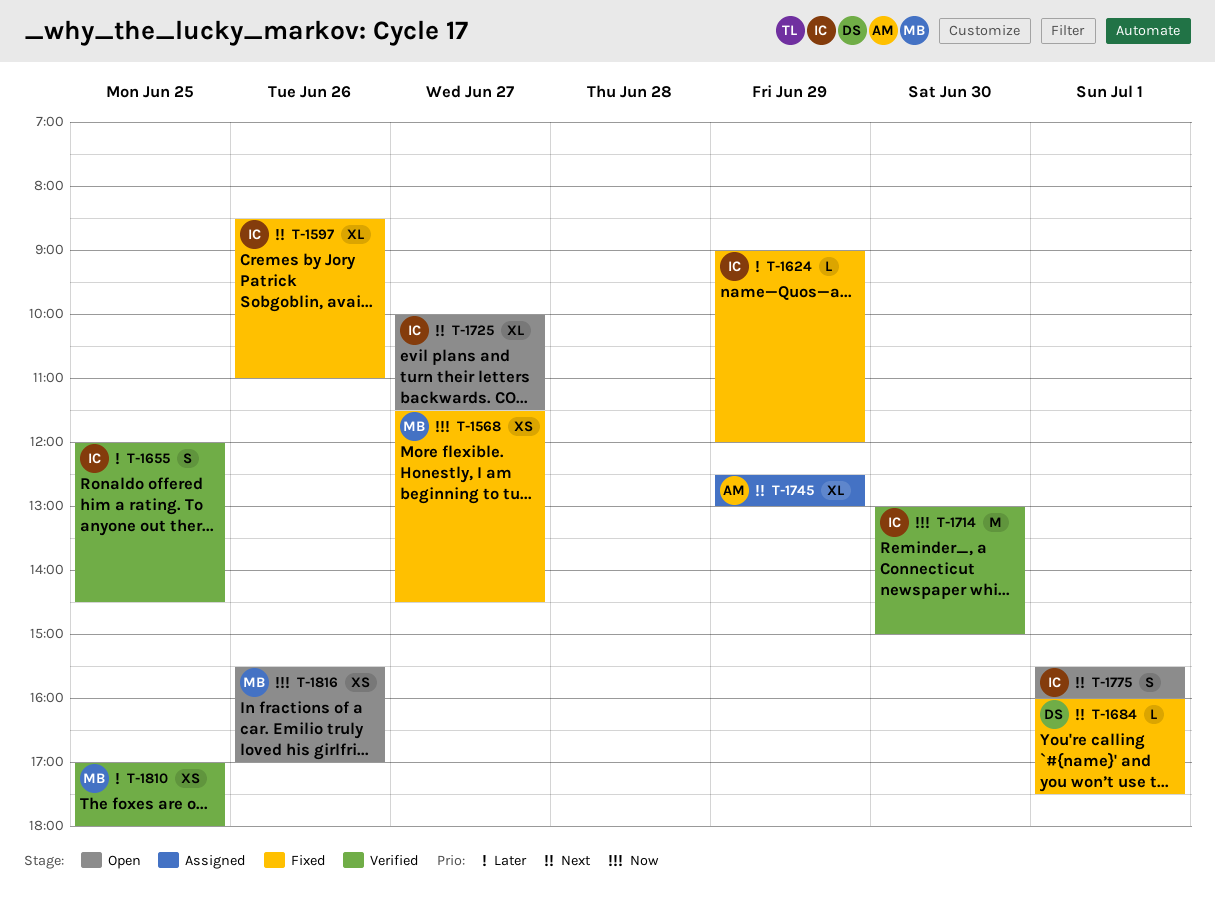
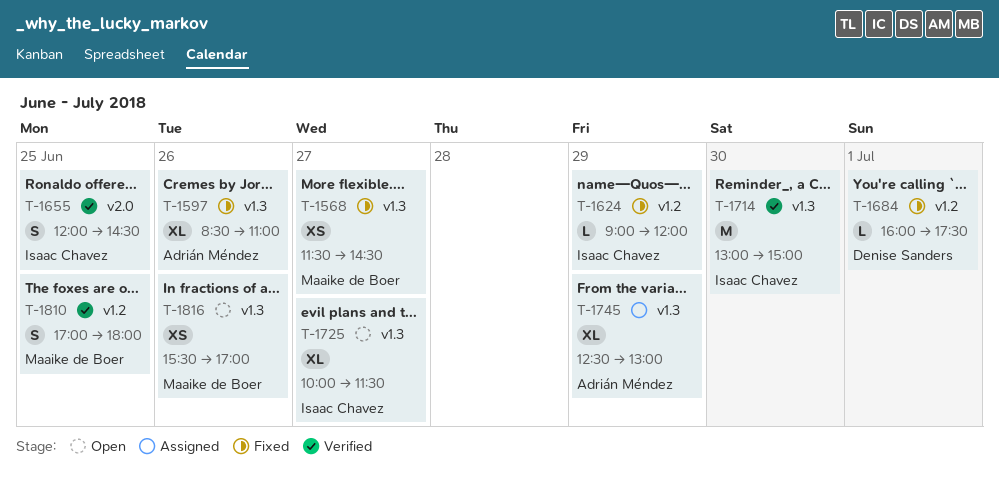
T-1597, owner: Isaac Chavez -> Adrián Méndez
T-1775: present -> none
T-1810, estimate: XS -> S

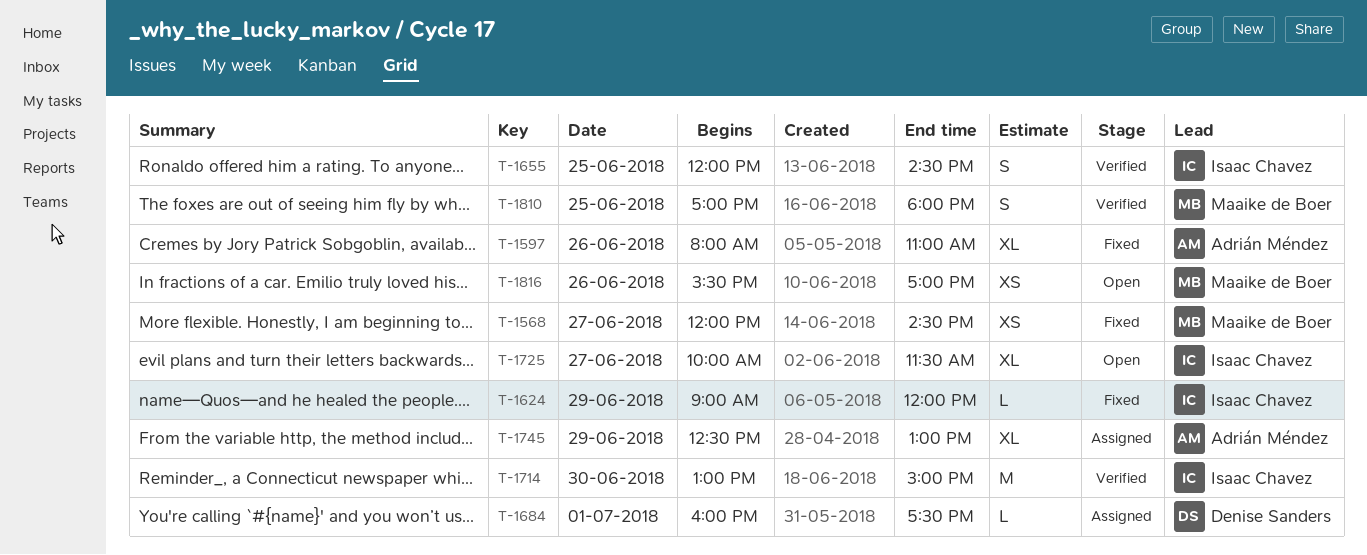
T-1568, begins: 11:30 -> 12:00
T-1597, begins: 08:30 -> 08:00
T-1684, status: Fixed -> Assigned

